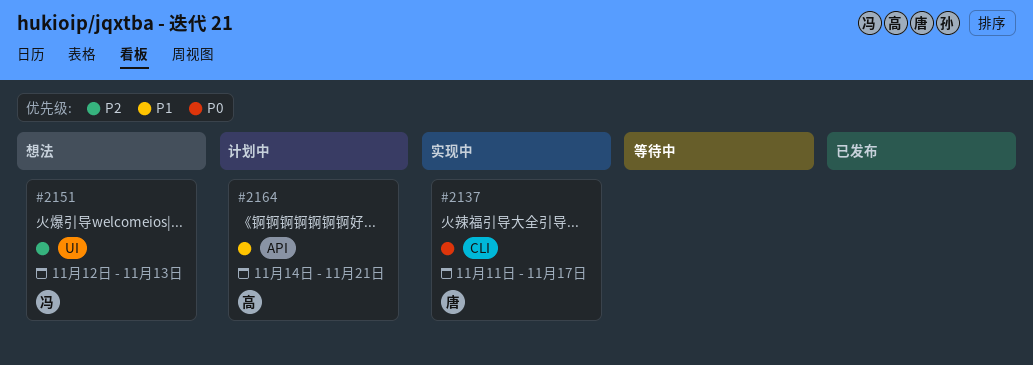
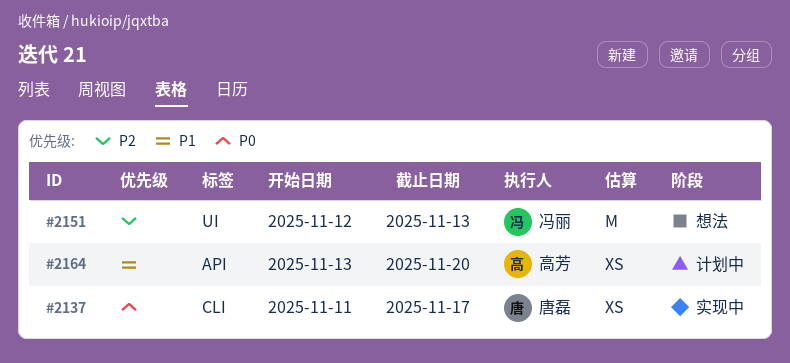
#2164, start: Nov 14 -> Nov 13
#2164, due: Nov 21 -> Nov 20

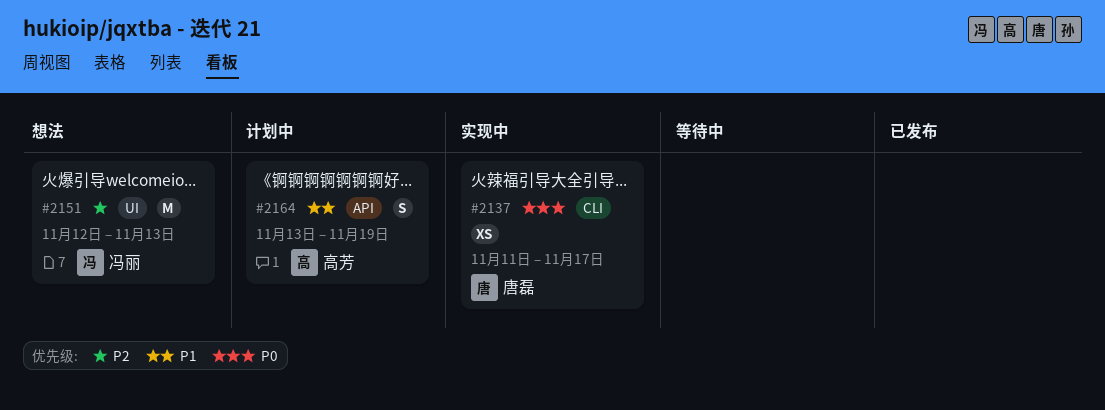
#2164, estimate: XS -> S
#2164, due: Nov 20 -> Nov 19

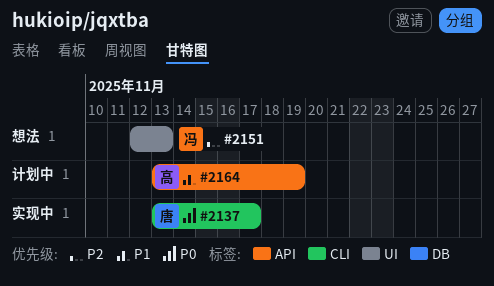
#2137, start: Nov 11 -> Nov 13

